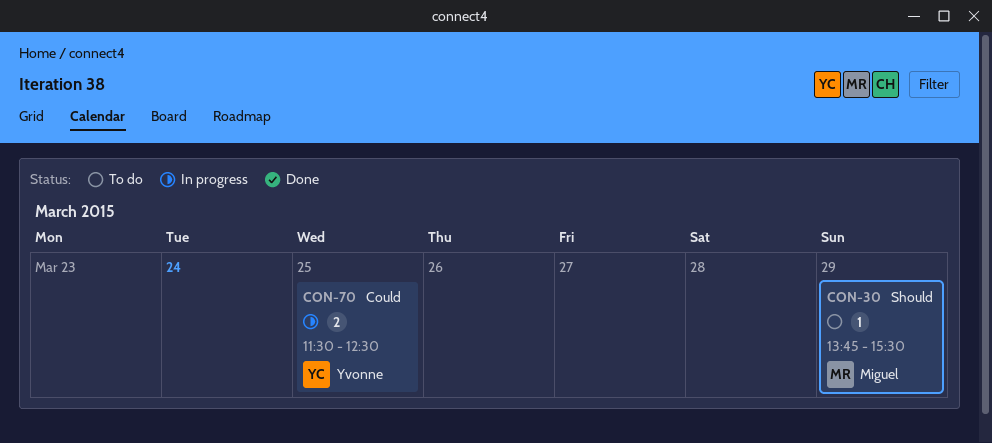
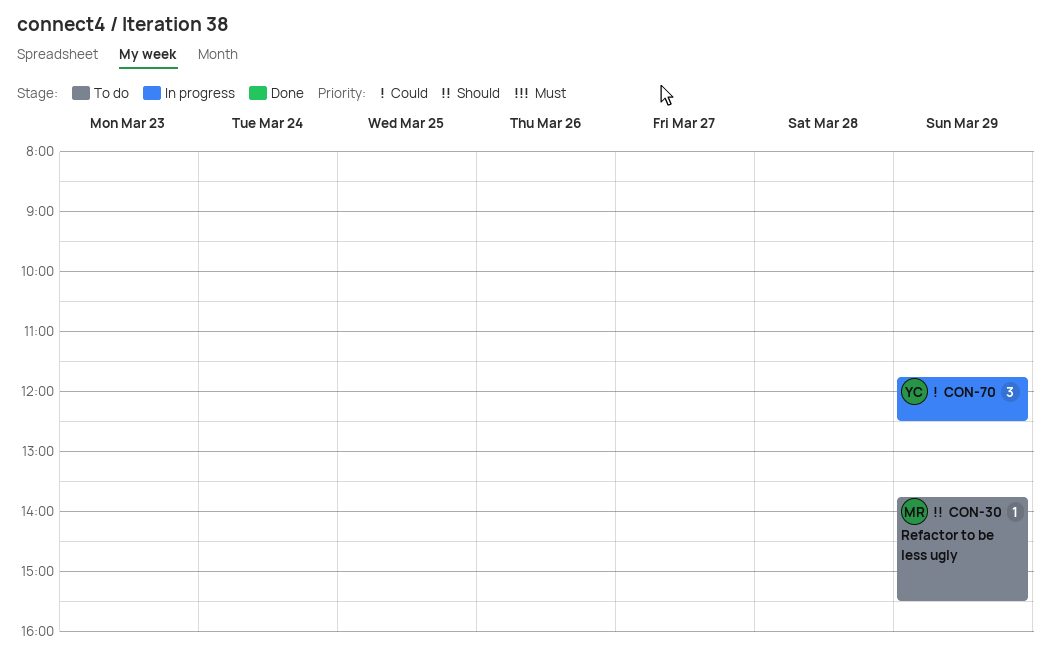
CON-70, estimate: 2 -> 3
CON-70, day: Mar 25 -> Mar 29
CON-70, begins: 11:30 -> 11:45

